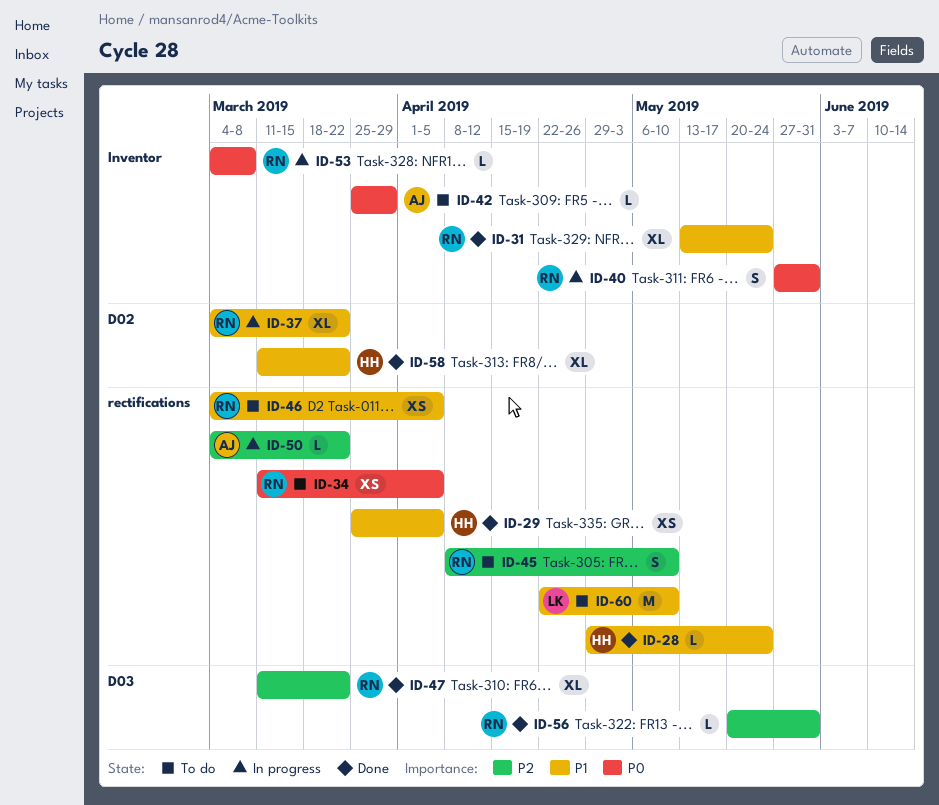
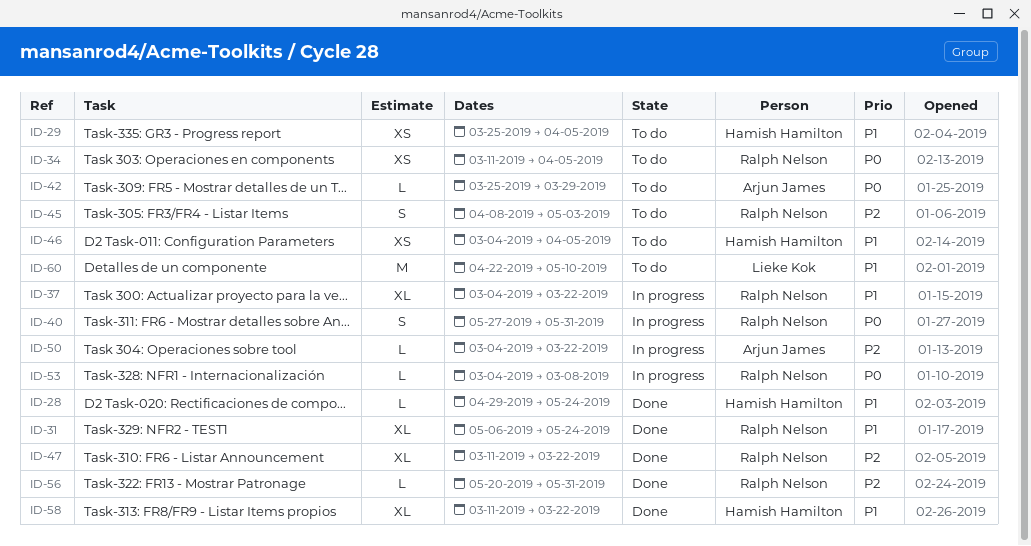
ID-29, status: Done -> To do
ID-31, start: May 13 -> May 6
ID-45, due: May 10 -> May 3
ID-46, owner: Ralph Nelson -> Hamish Hamilton

